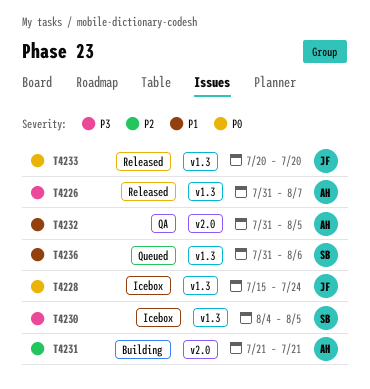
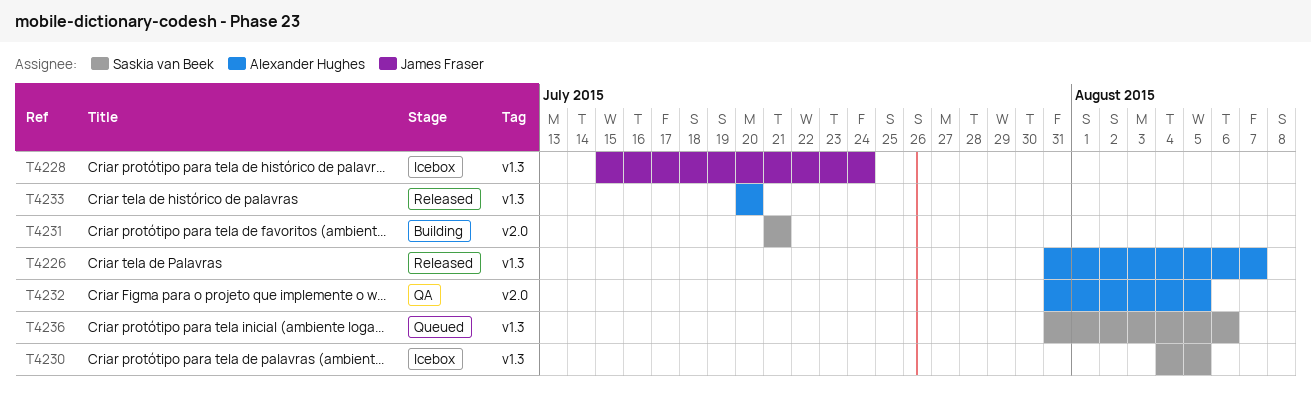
T4231, owner: Alexander Hughes -> Saskia van Beek
T4233, owner: James Fraser -> Alexander Hughes

